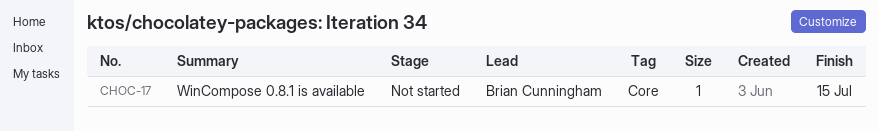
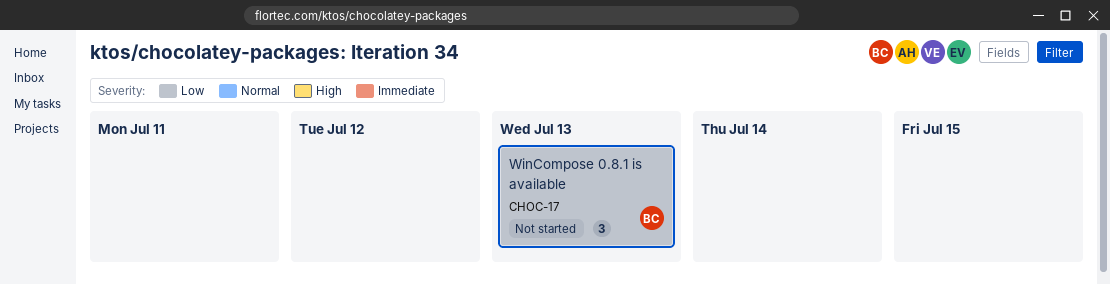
CHOC-17, estimate: 1 -> 3
CHOC-17, due: Jul 15 -> Jul 13

